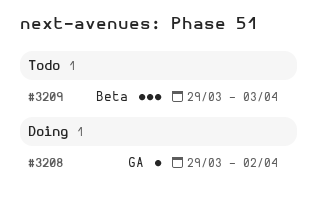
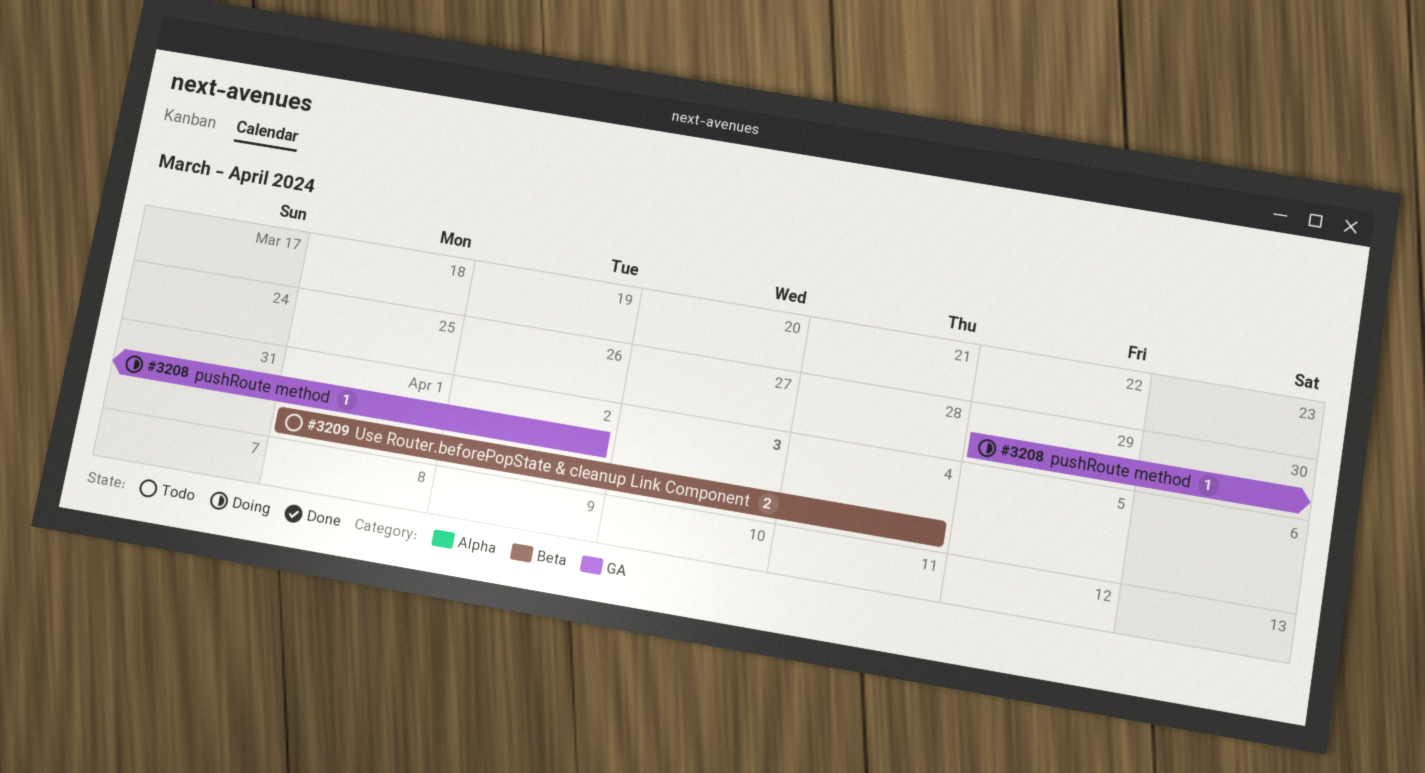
#3209, estimate: 3 -> 2
#3209, start: Mar 29 -> Apr 1
#3209, due: Apr 3 -> Apr 4

